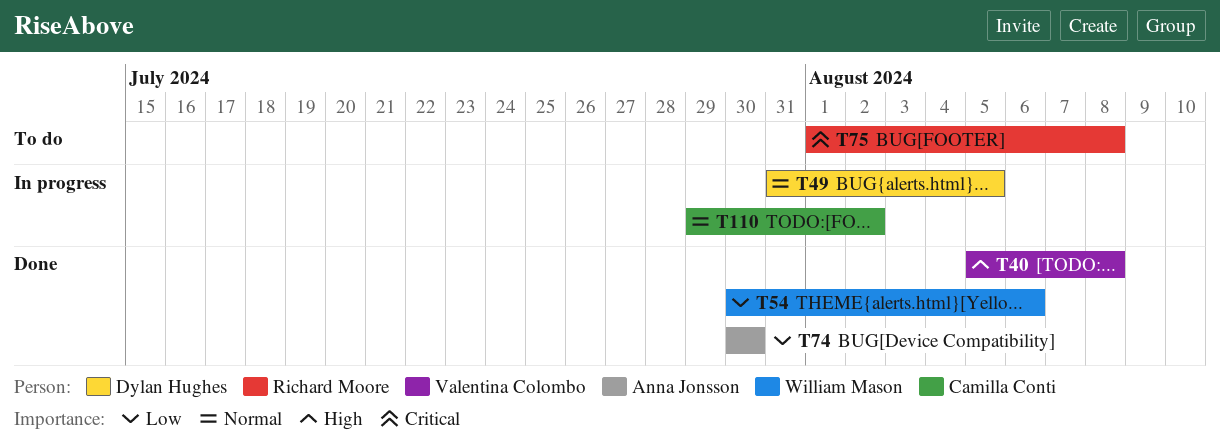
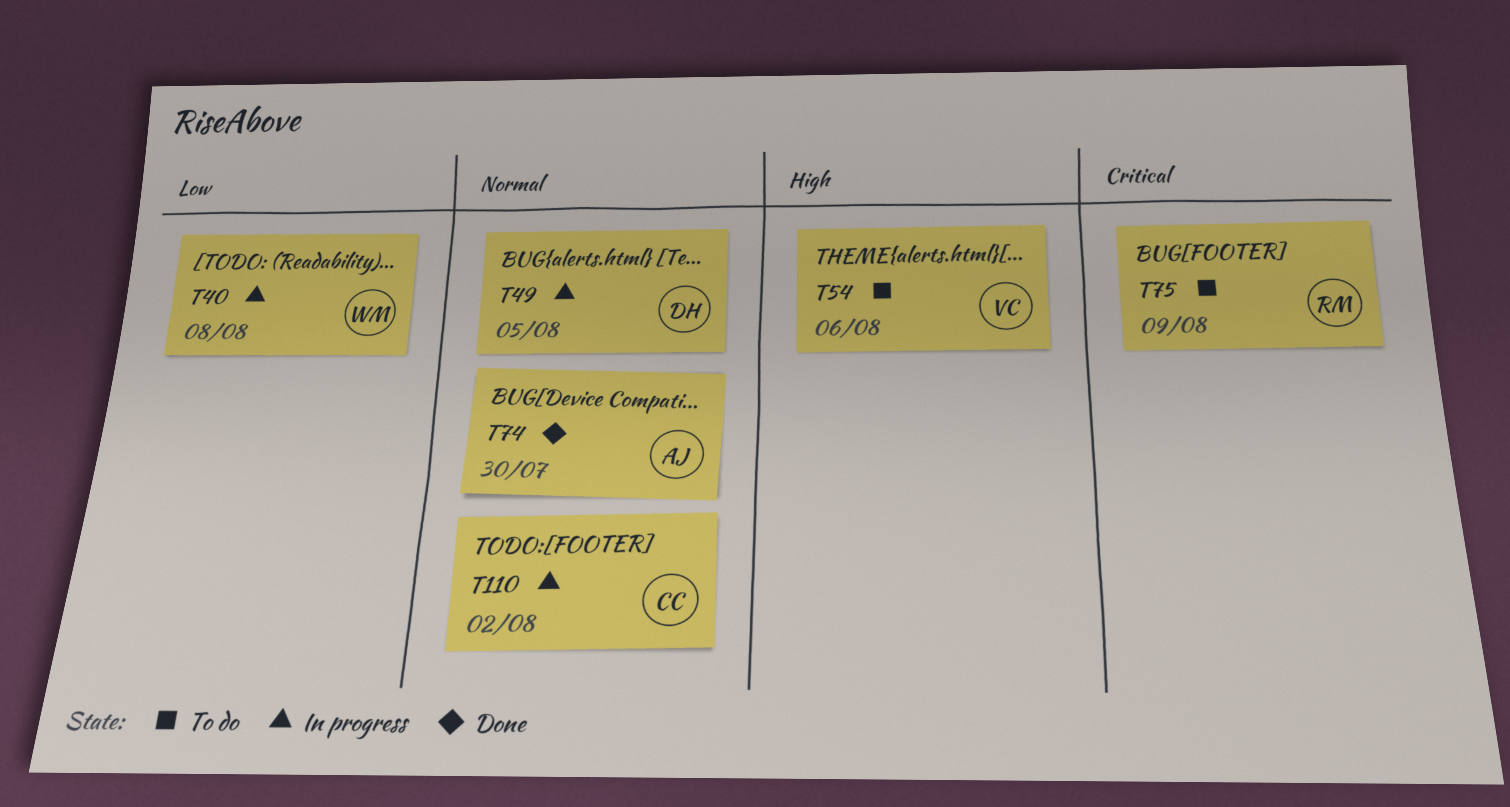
T40, status: Done -> In progress
T40, owner: Valentina Colombo -> William Mason
T40, priority: High -> Low
T54, status: Done -> To do
T54, owner: William Mason -> Valentina Colombo
T54, priority: Low -> High
T74, priority: Low -> Normal
T75, due: Aug 8 -> Aug 9

